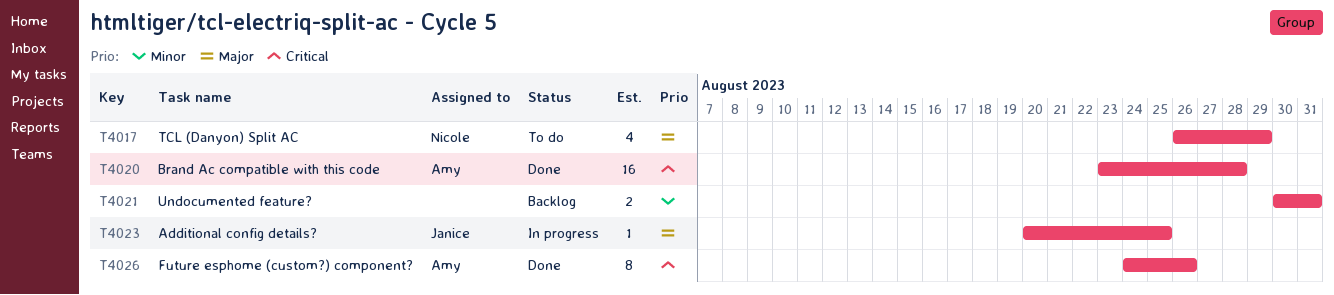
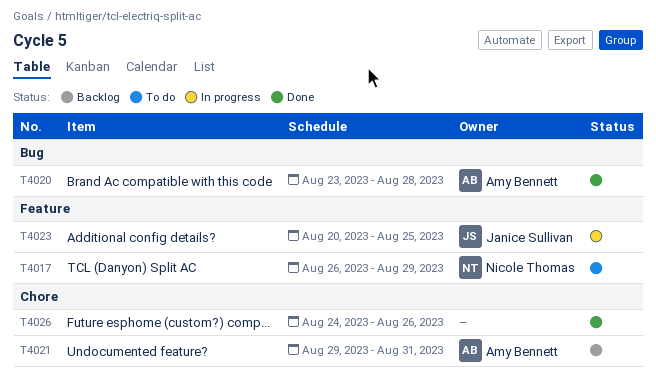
T4021, owner: none -> Amy Bennett
T4021, start: Aug 30 -> Aug 29
T4026, owner: Amy Bennett -> none

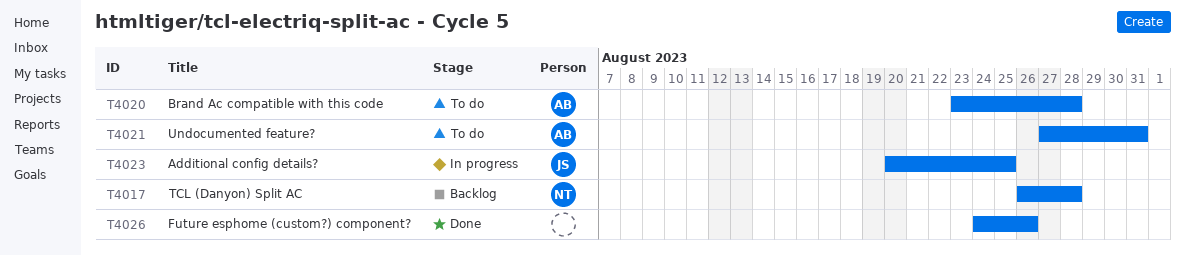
T4017, status: To do -> Backlog
T4017, due: Aug 29 -> Aug 28
T4020, status: Done -> To do
T4021, status: Backlog -> To do
T4021, start: Aug 29 -> Aug 27

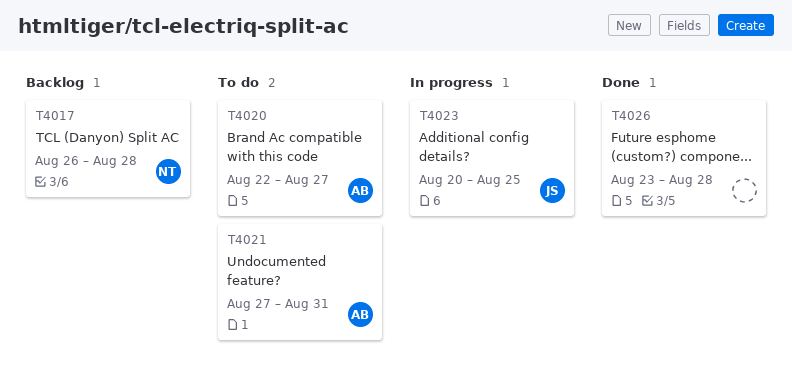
T4020, start: Aug 23 -> Aug 22
T4020, due: Aug 28 -> Aug 27
T4026, start: Aug 24 -> Aug 23
T4026, due: Aug 26 -> Aug 28

